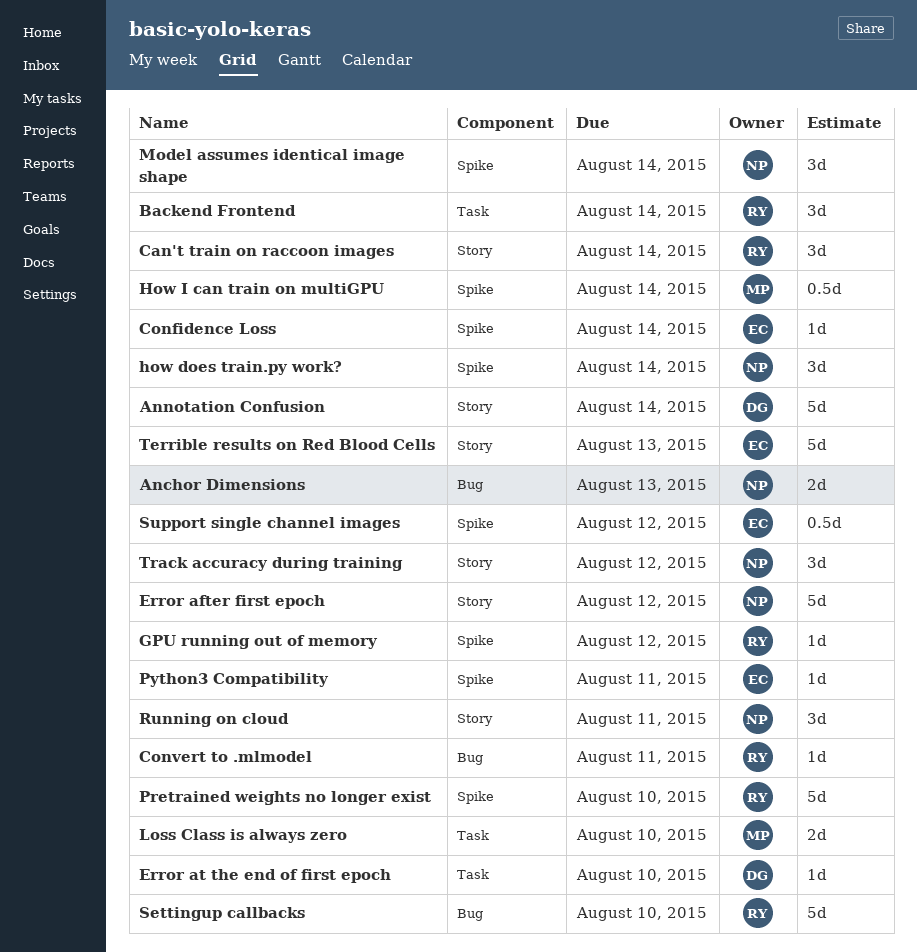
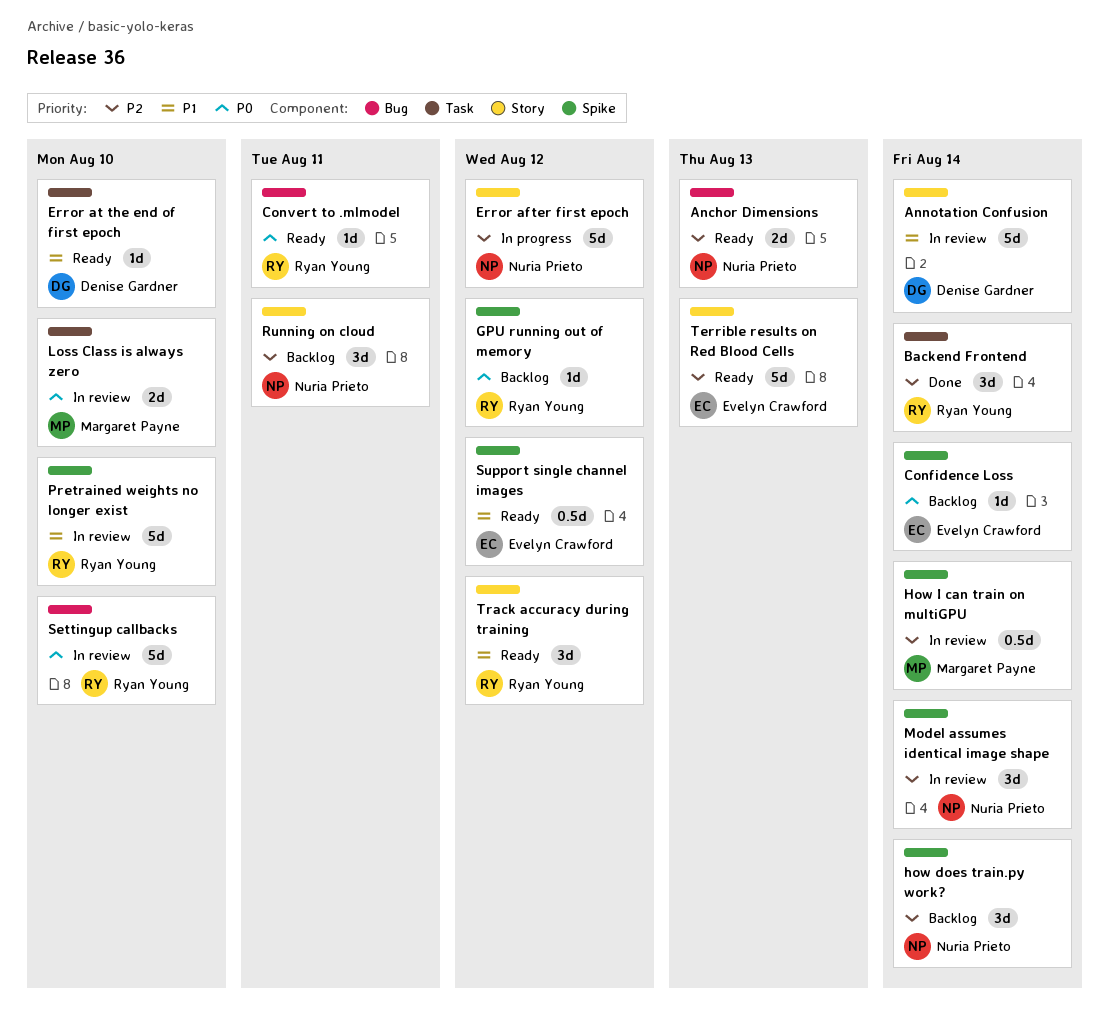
Can't train on raccoon images: present -> none
Python3 Compatibility: present -> none
Track accuracy during training, owner: Nuria Prieto -> Ryan Young

